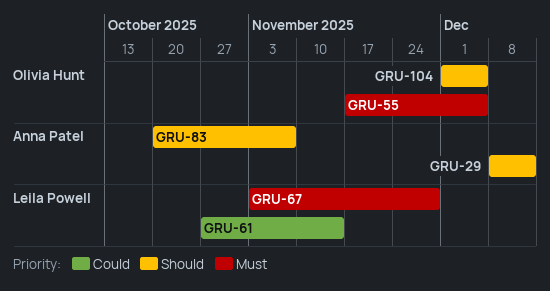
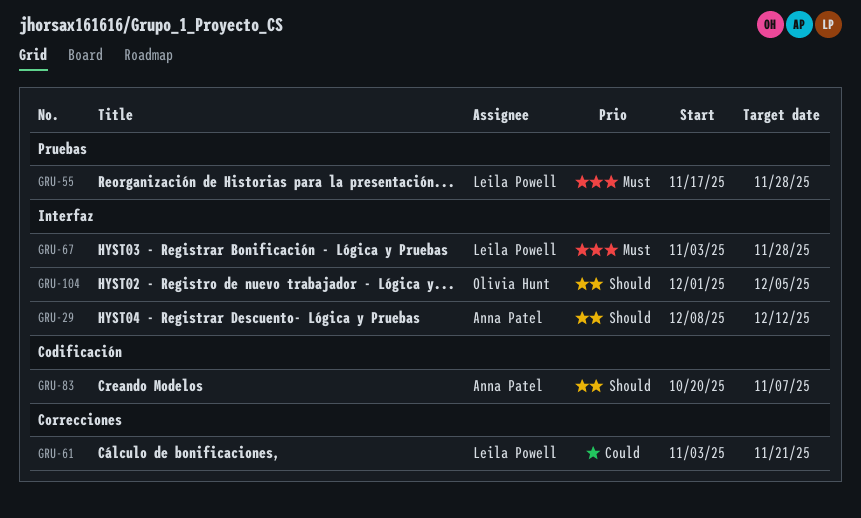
GRU-55, owner: Olivia Hunt -> Leila Powell
GRU-55, due: Dec 5 -> Nov 28
GRU-61, start: Oct 27 -> Nov 3
GRU-61, due: Nov 14 -> Nov 21

